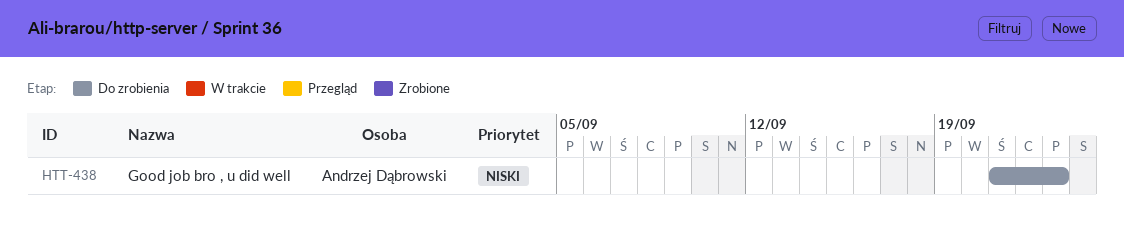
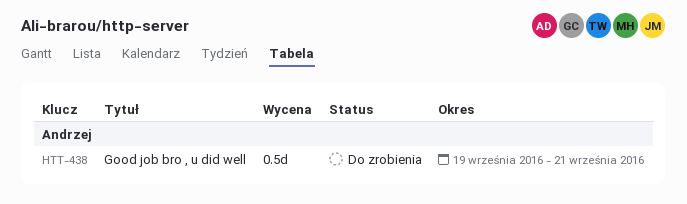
HTT-438, start: Sep 21 -> Sep 19
HTT-438, due: Sep 23 -> Sep 21

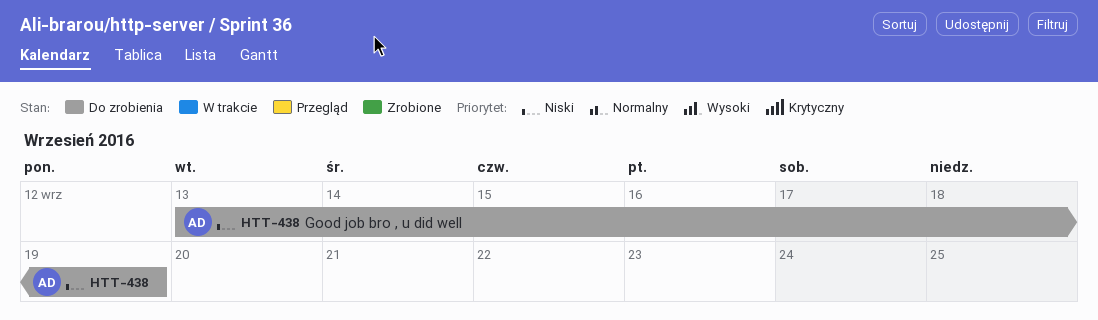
HTT-438, start: Sep 19 -> Sep 13
HTT-438, due: Sep 21 -> Sep 19

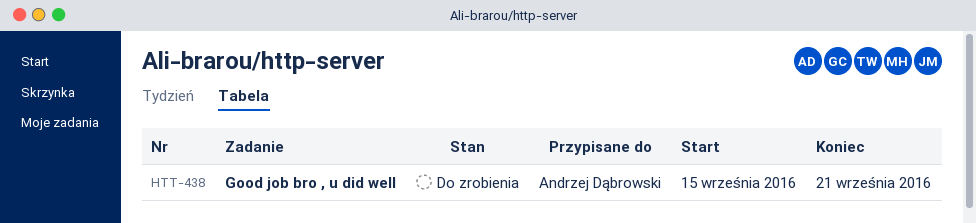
HTT-438, start: Sep 13 -> Sep 15
HTT-438, due: Sep 19 -> Sep 21

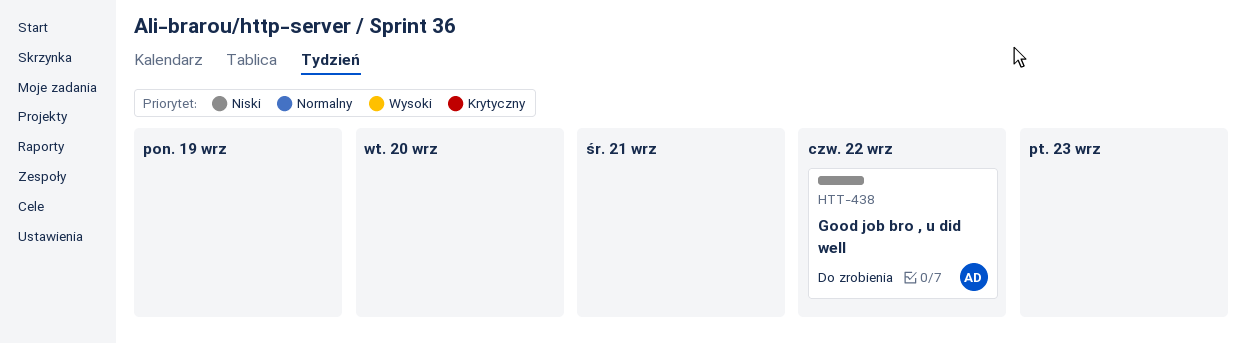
HTT-438, due: Sep 21 -> Sep 22

